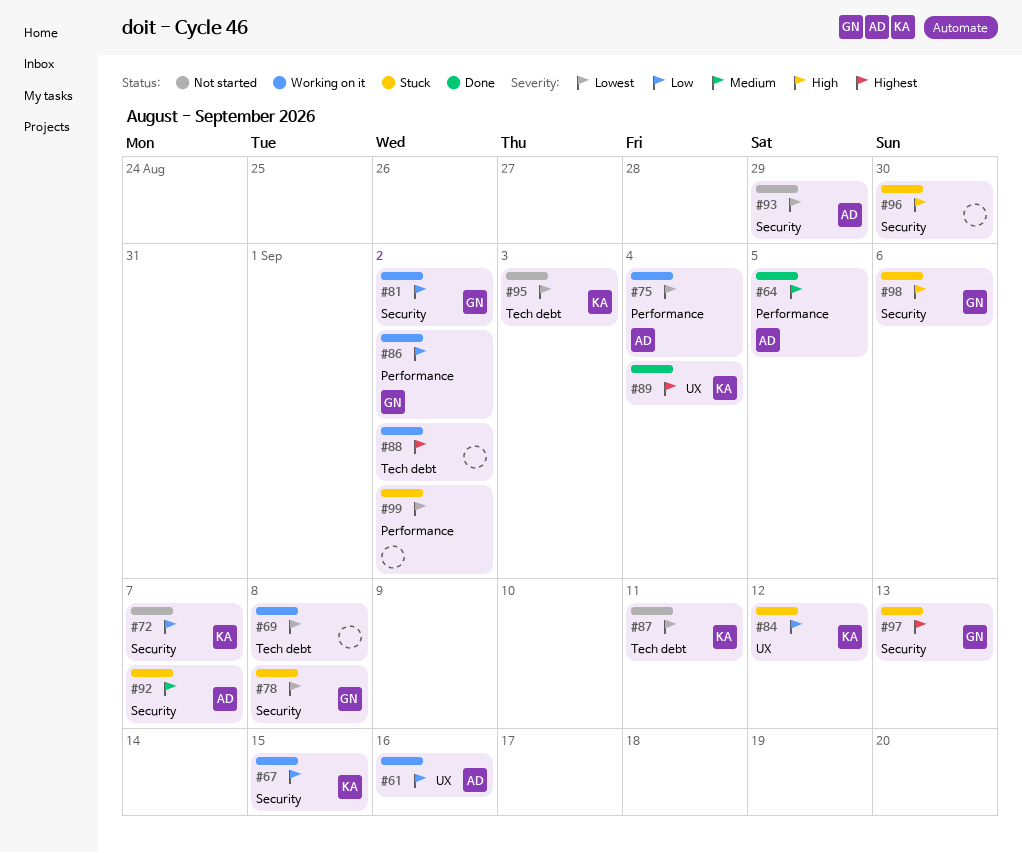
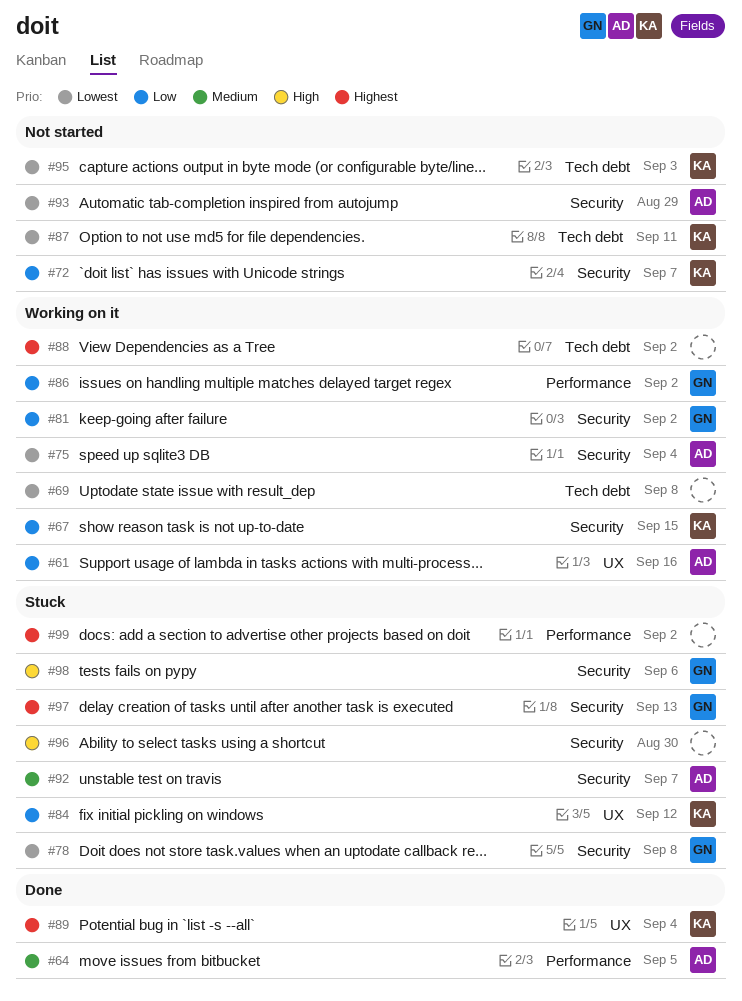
#75, label: Performance -> Security
#99, priority: Lowest -> Highest

